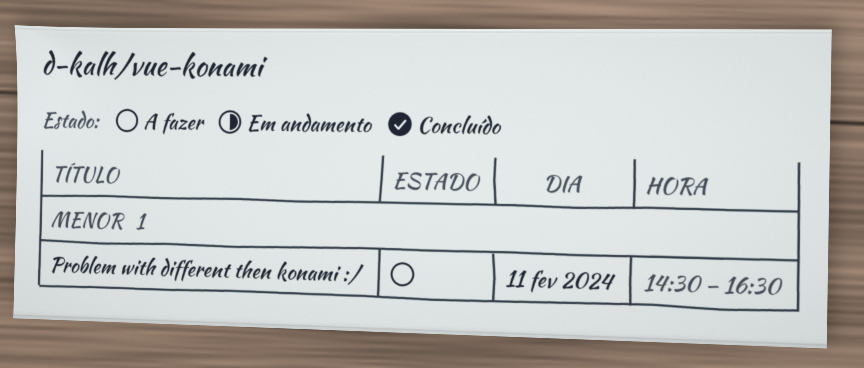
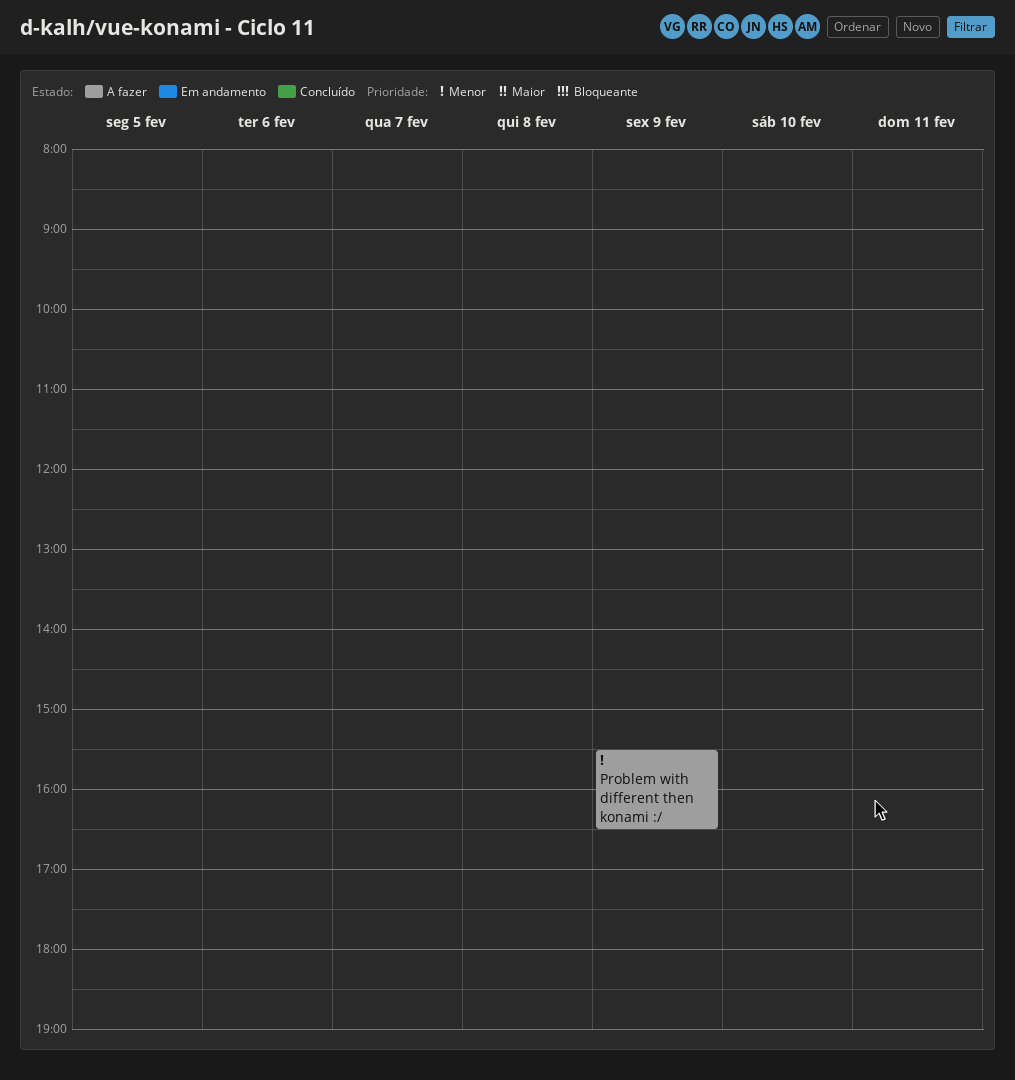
Problem with different then konami :/, day: Feb 11 -> Feb 9
Problem with different then konami :/, begins: 14:30 -> 15:30

